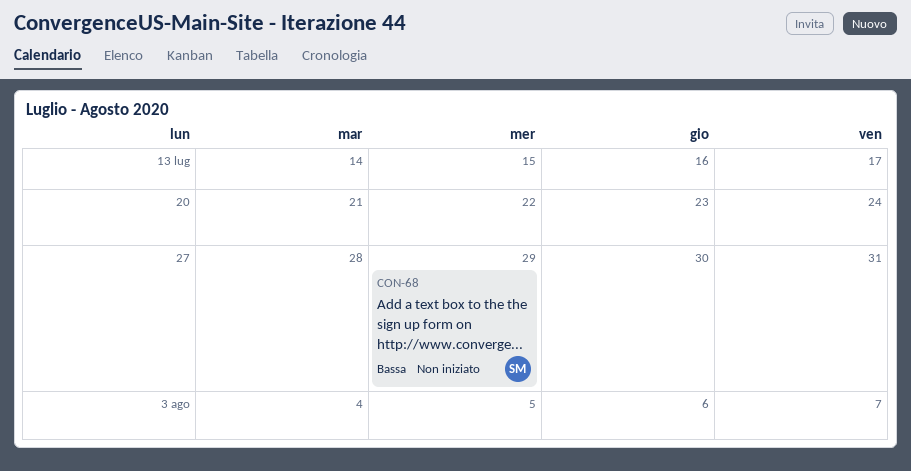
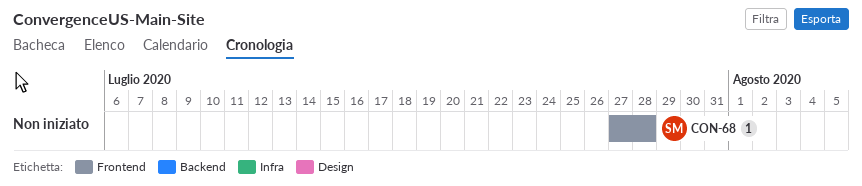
CON-68, due: Jul 29 -> Jul 28

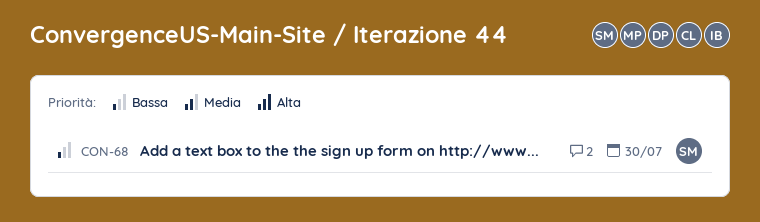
CON-68, due: Jul 28 -> Jul 30

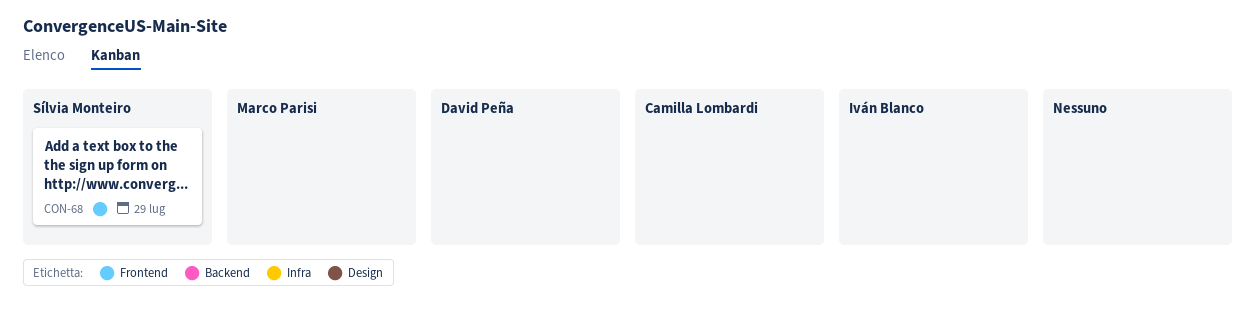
CON-68, due: Jul 30 -> Jul 29

